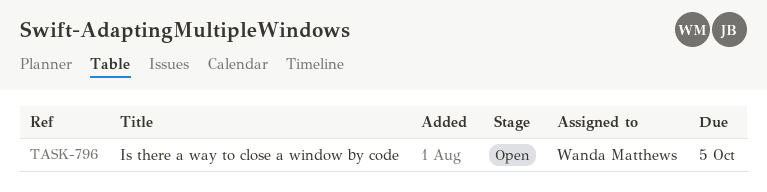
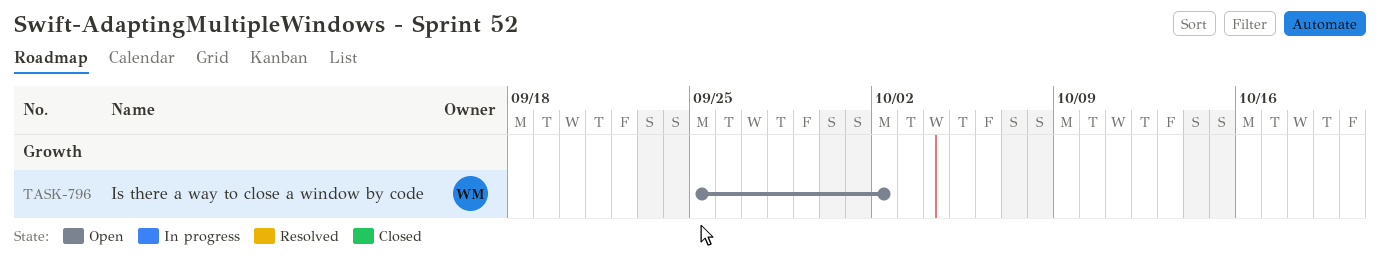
TASK-796, due: Oct 5 -> Oct 2

